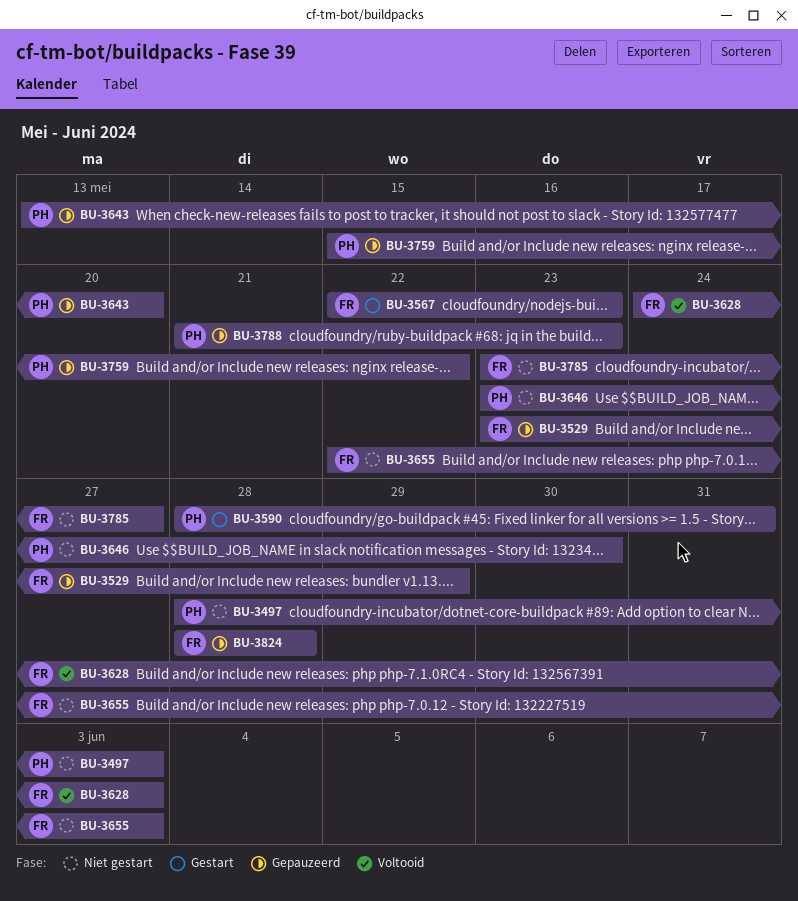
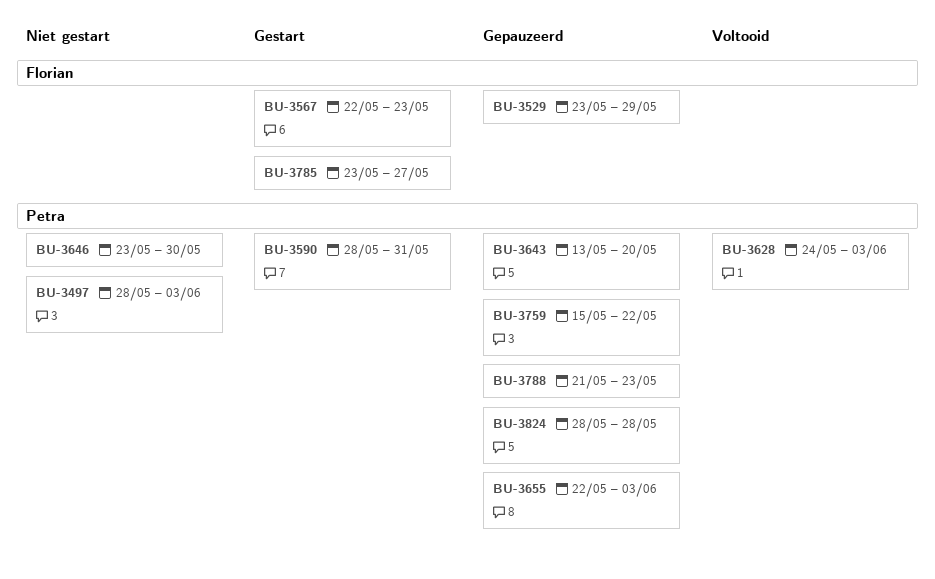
BU-3628, owner: Florian -> Petra
BU-3655, status: Niet gestart -> Gepauzeerd
BU-3655, owner: Florian -> Petra
BU-3785, status: Niet gestart -> Gestart
BU-3824, owner: Florian -> Petra

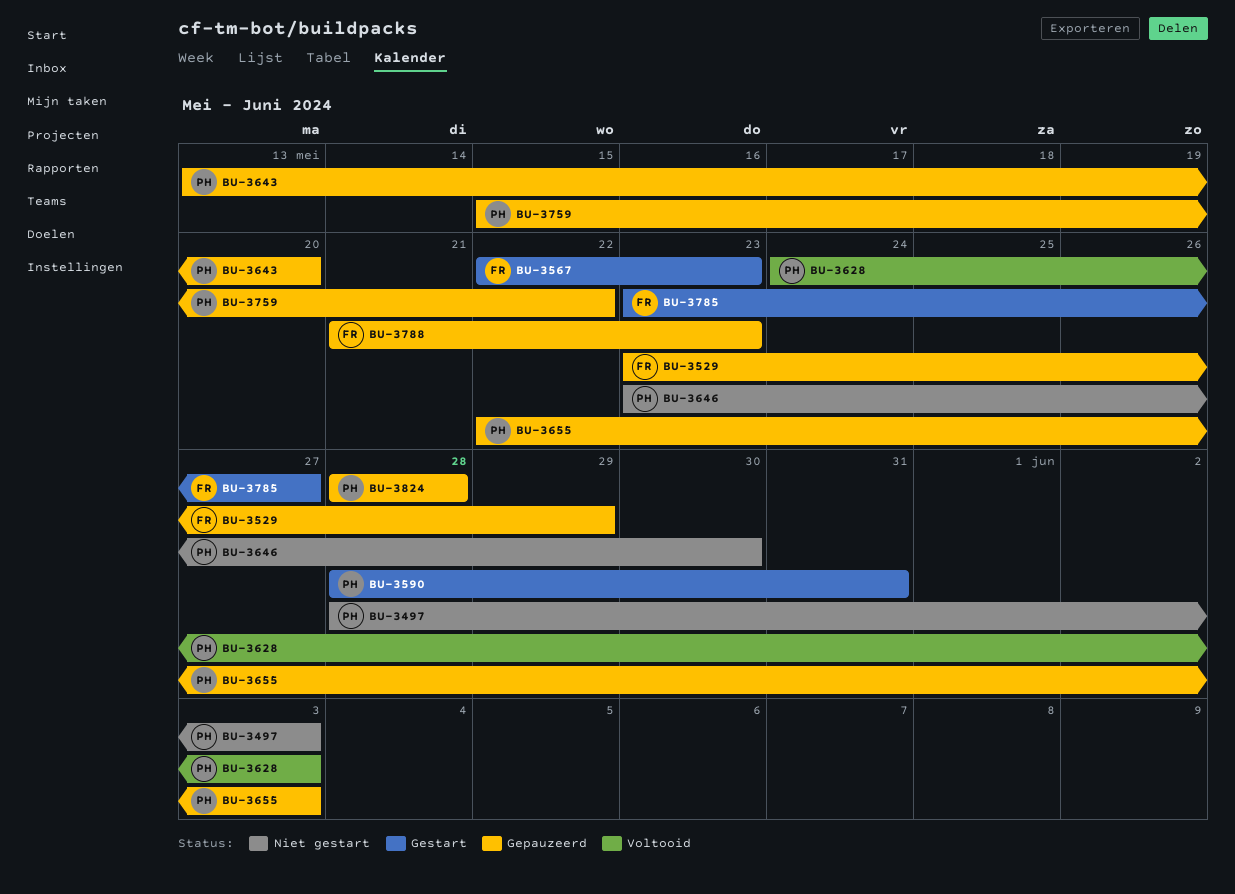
BU-3788, owner: Petra -> Florian

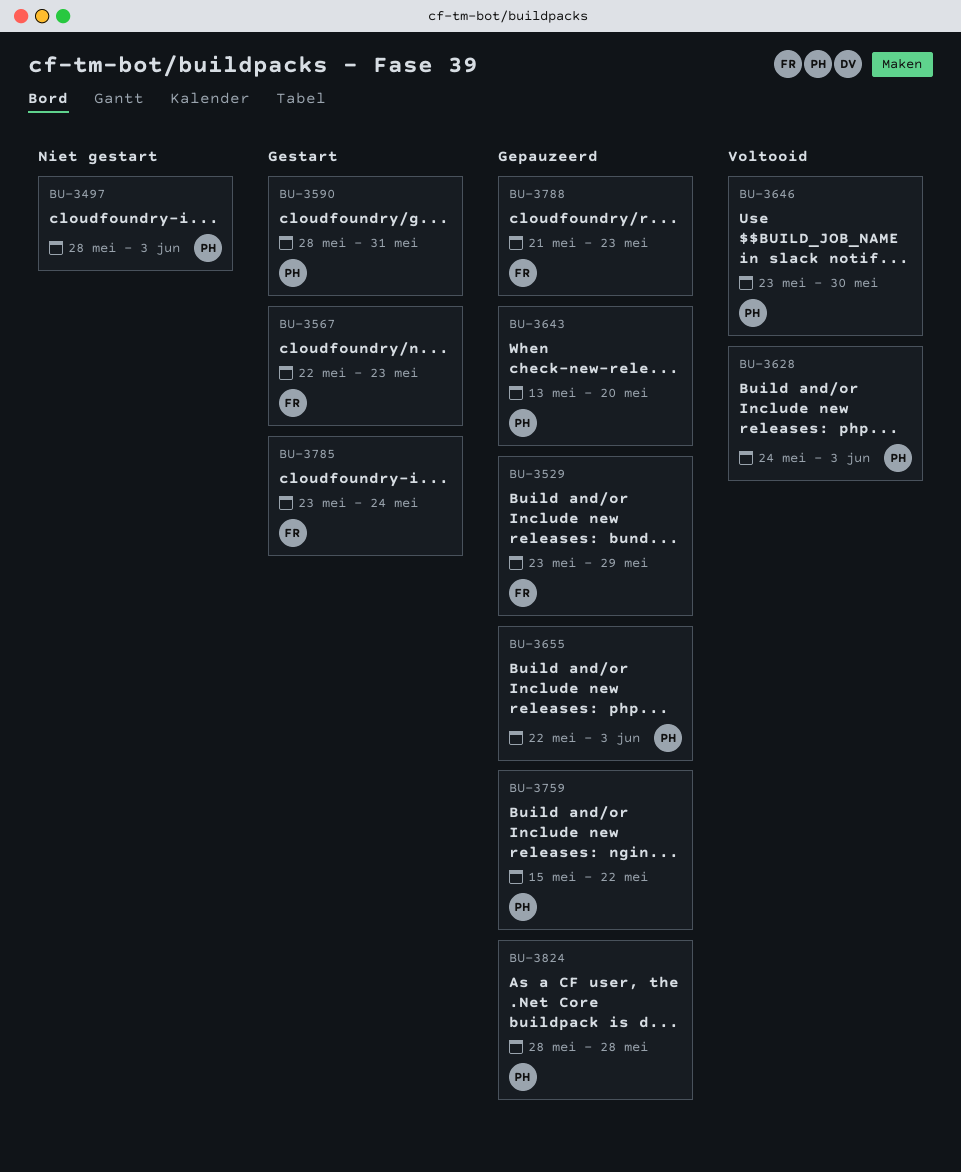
BU-3646, status: Niet gestart -> Voltooid
BU-3785, due: May 27 -> May 24

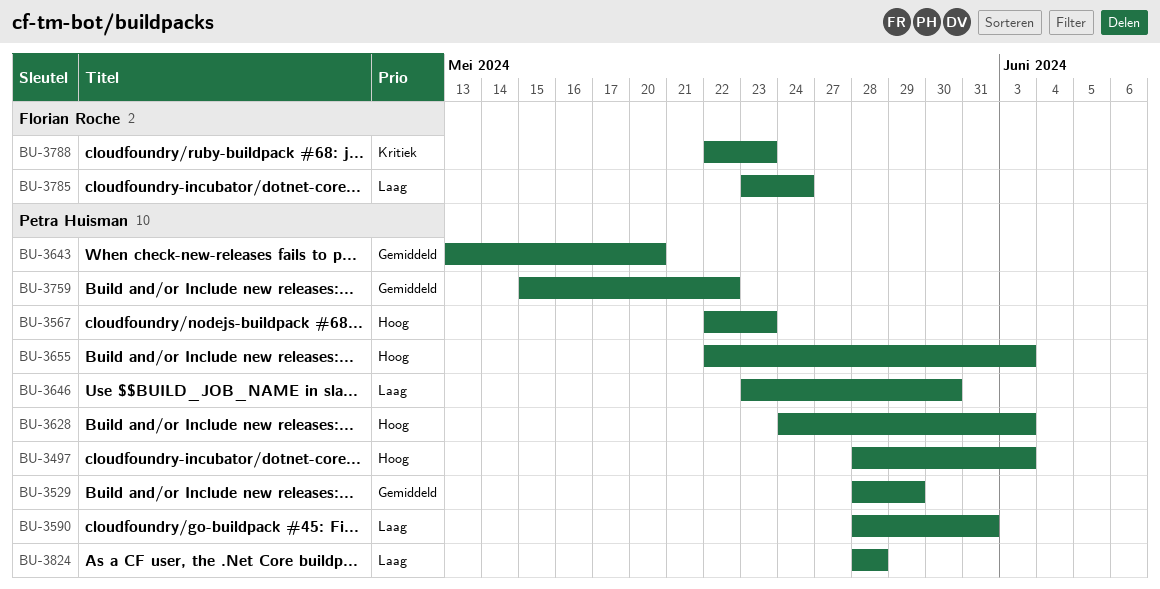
BU-3529, owner: Florian Roche -> Petra Huisman
BU-3529, start: May 23 -> May 28
BU-3567, owner: Florian Roche -> Petra Huisman
BU-3788, start: May 21 -> May 22

